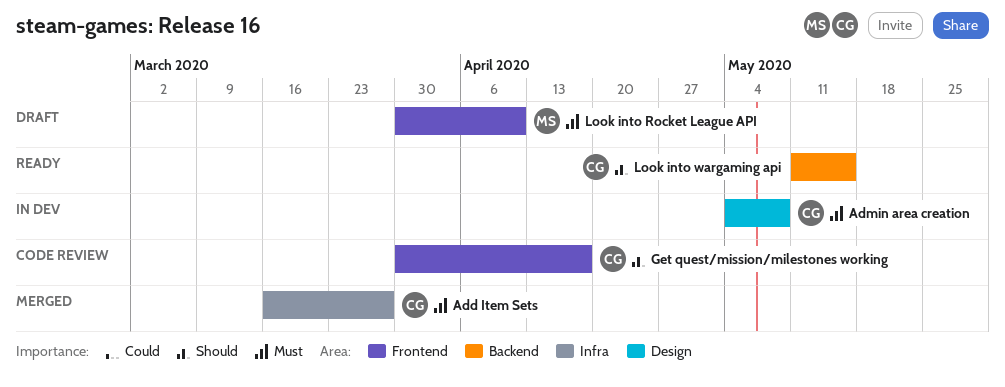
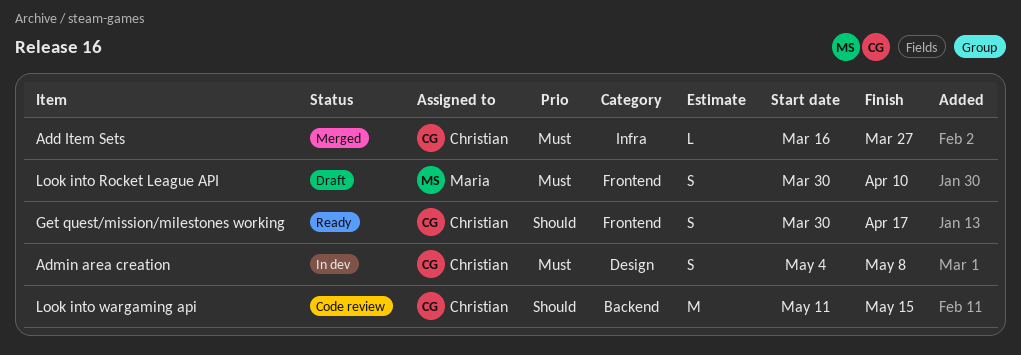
Get quest/mission/milestones working, status: Code review -> Ready
Look into wargaming api, status: Ready -> Code review

